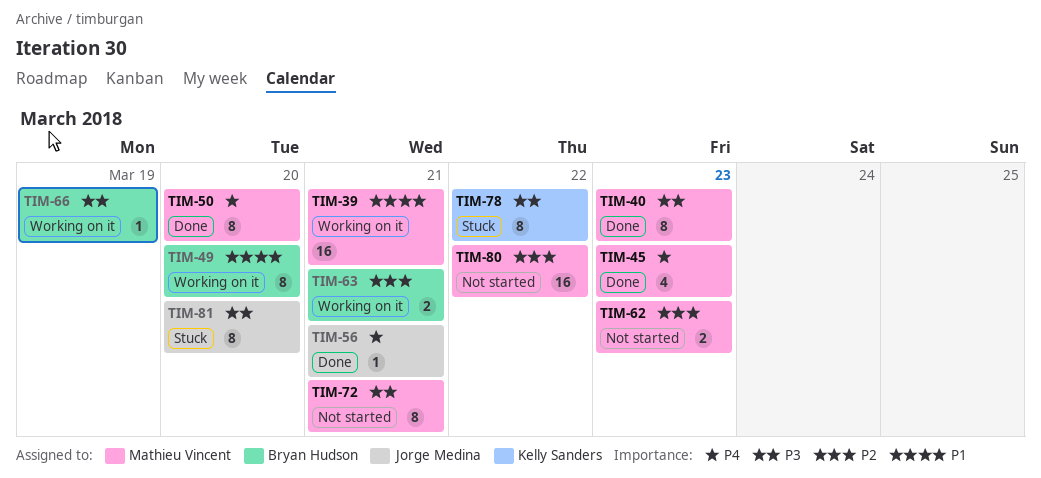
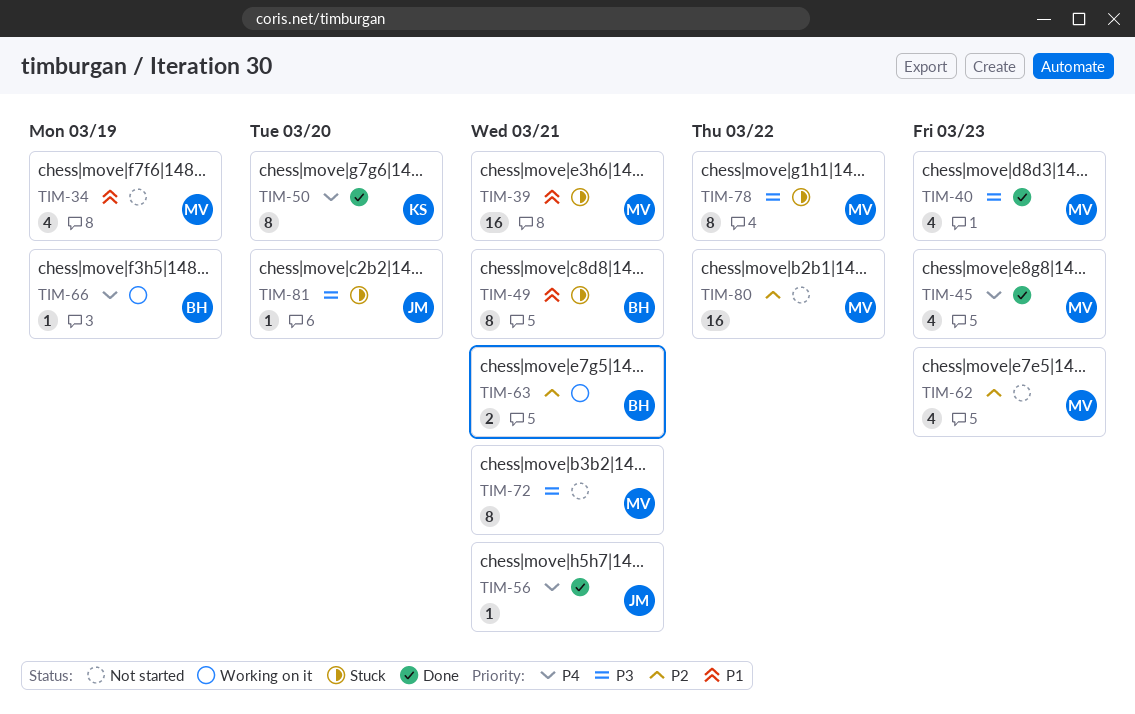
TIM-34: none -> present
TIM-39, status: Working on it -> Stuck
TIM-40, estimate: 8 -> 4
TIM-49, status: Working on it -> Stuck
TIM-49, due: Mar 20 -> Mar 21
TIM-50, owner: Mathieu Vincent -> Kelly Sanders
TIM-62, estimate: 2 -> 4
TIM-66, priority: P3 -> P4
TIM-78, owner: Kelly Sanders -> Mathieu Vincent
TIM-81, estimate: 8 -> 1

